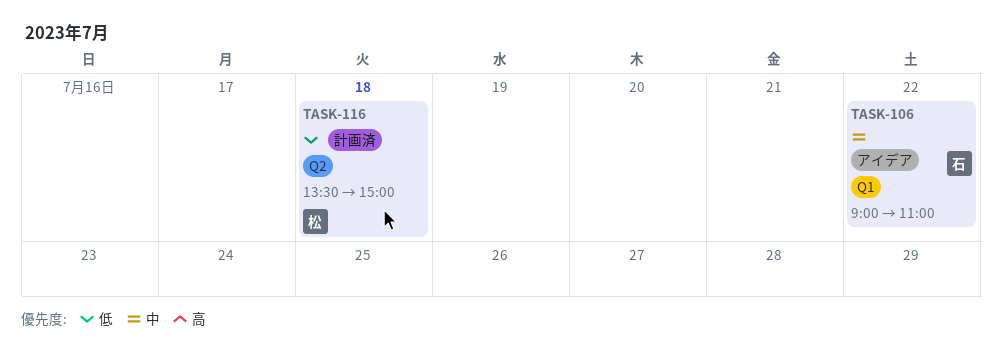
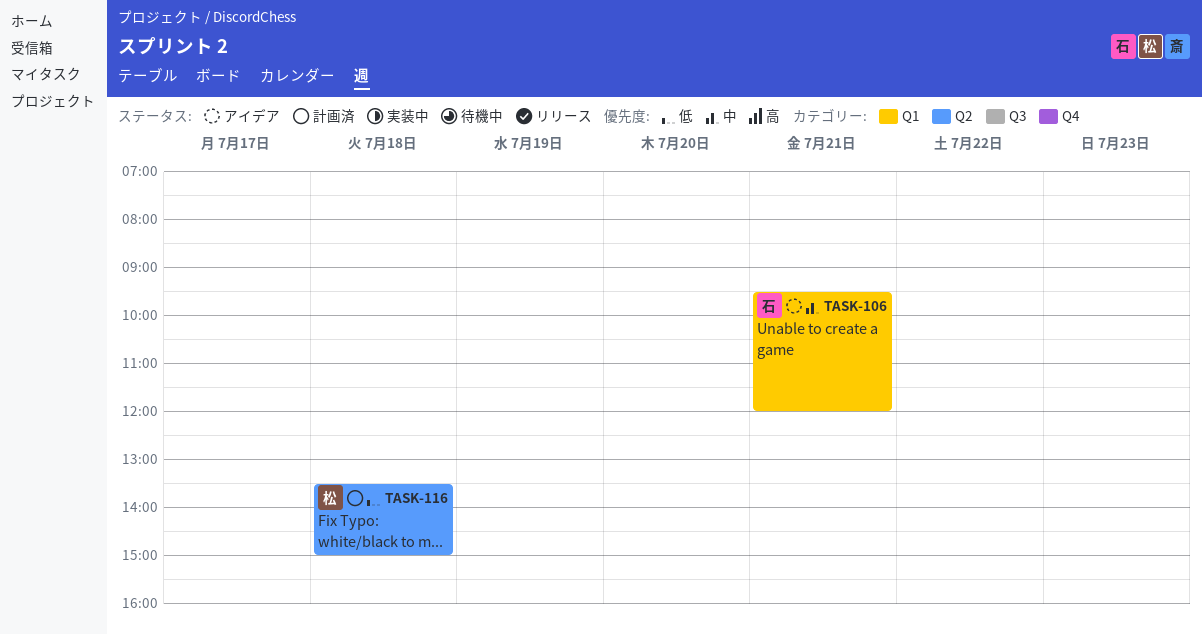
TASK-106, day: Jul 22 -> Jul 21
TASK-106, begins: 09:00 -> 09:30
TASK-106, ends: 11:00 -> 12:00

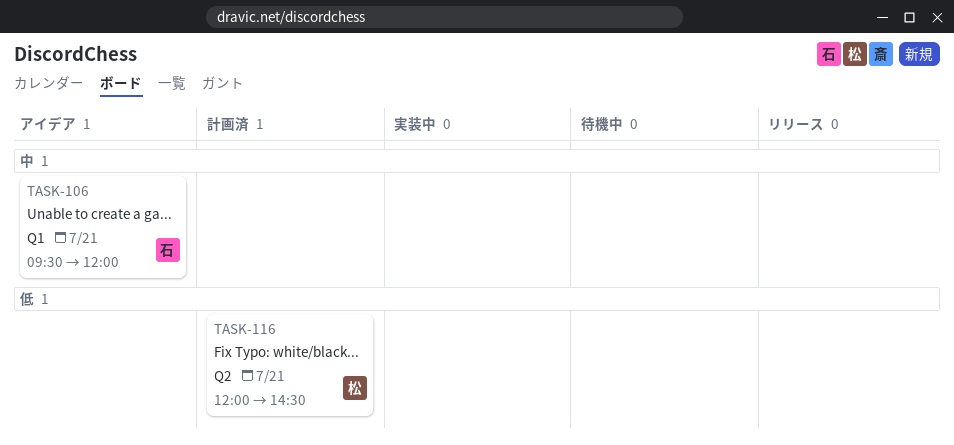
TASK-116, day: Jul 18 -> Jul 21
TASK-116, begins: 13:30 -> 12:00
TASK-116, ends: 15:00 -> 14:30

